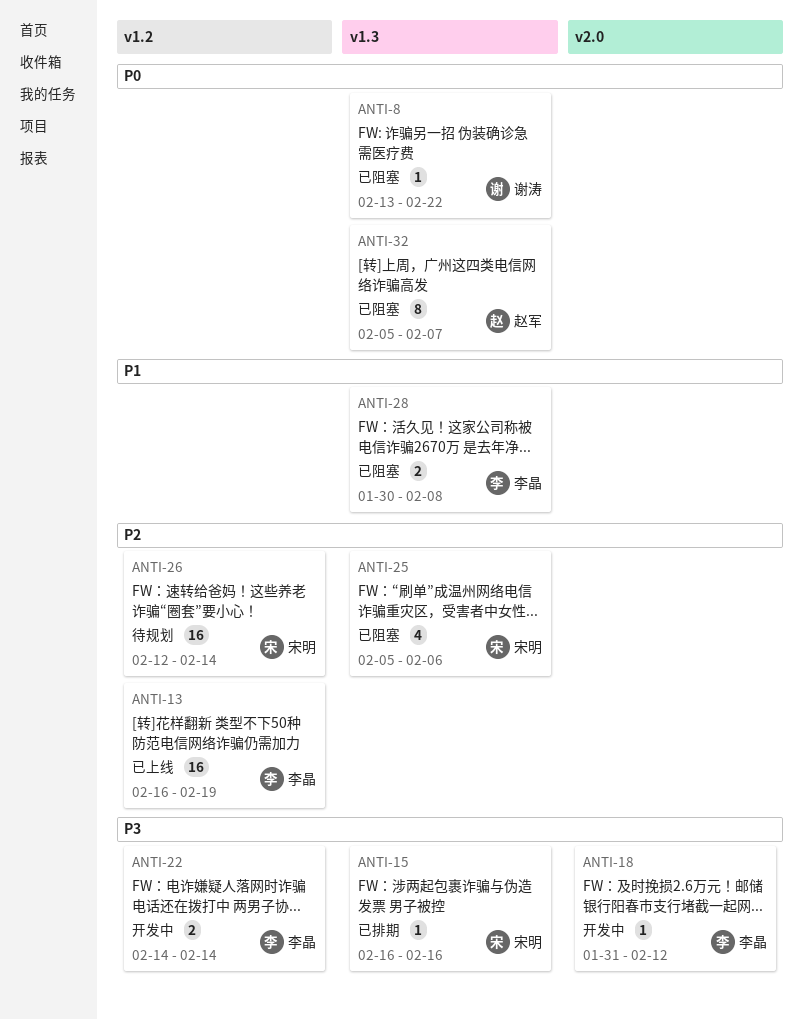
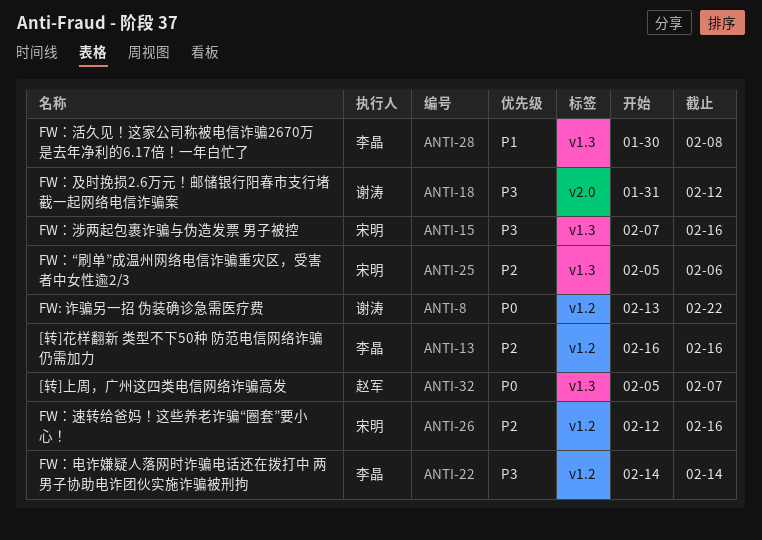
ANTI-8, label: v1.3 -> v1.2
ANTI-13, due: Feb 19 -> Feb 16
ANTI-15, start: Feb 16 -> Feb 7
ANTI-18, owner: 李晶 -> 谢涛
ANTI-26, due: Feb 14 -> Feb 16

